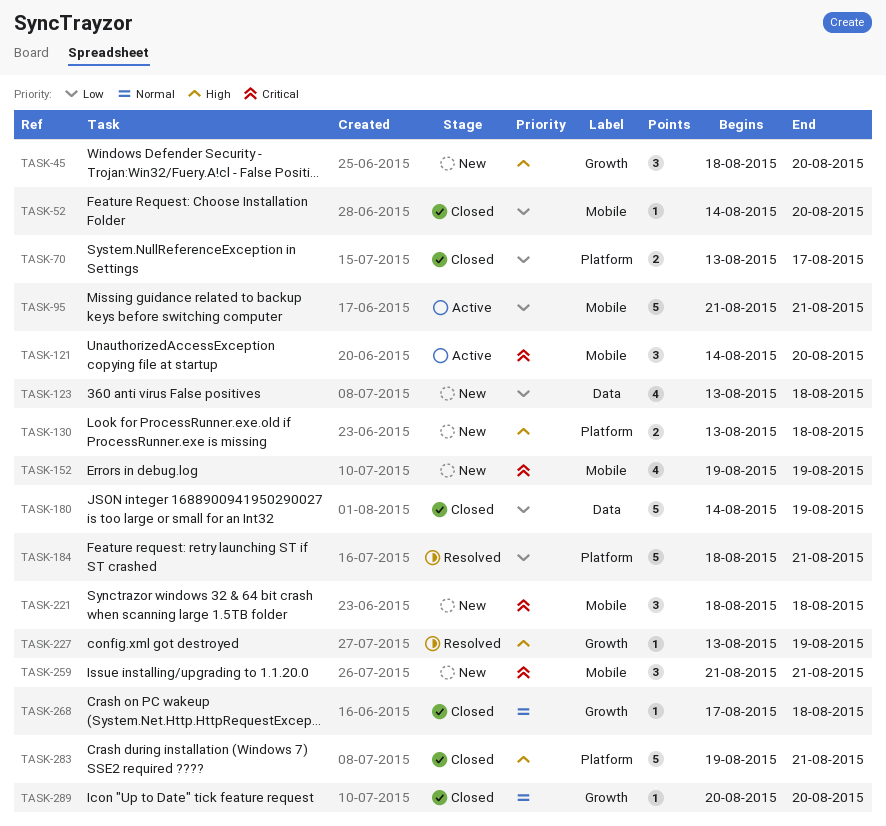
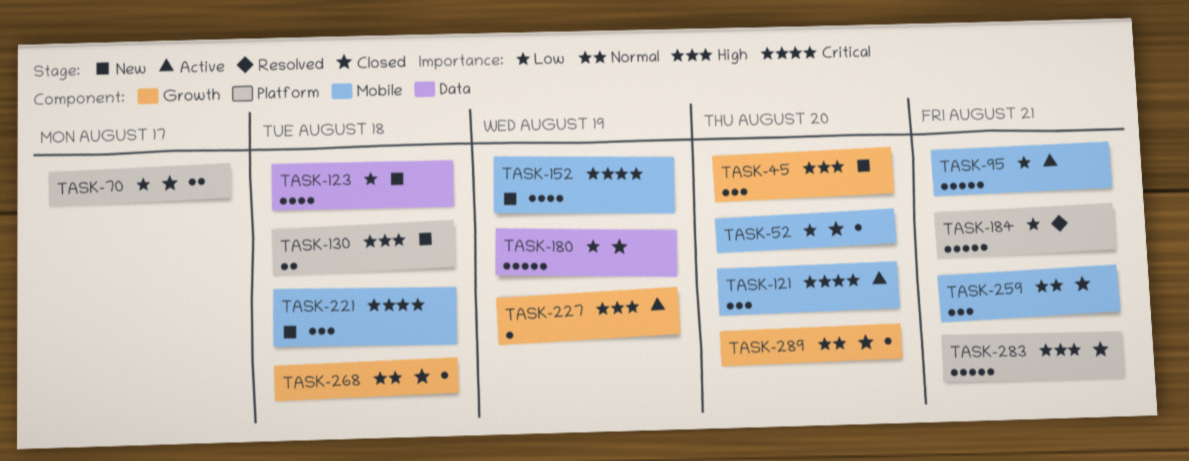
TASK-227, status: Resolved -> Active
TASK-259, status: New -> Closed
TASK-259, priority: Critical -> Normal

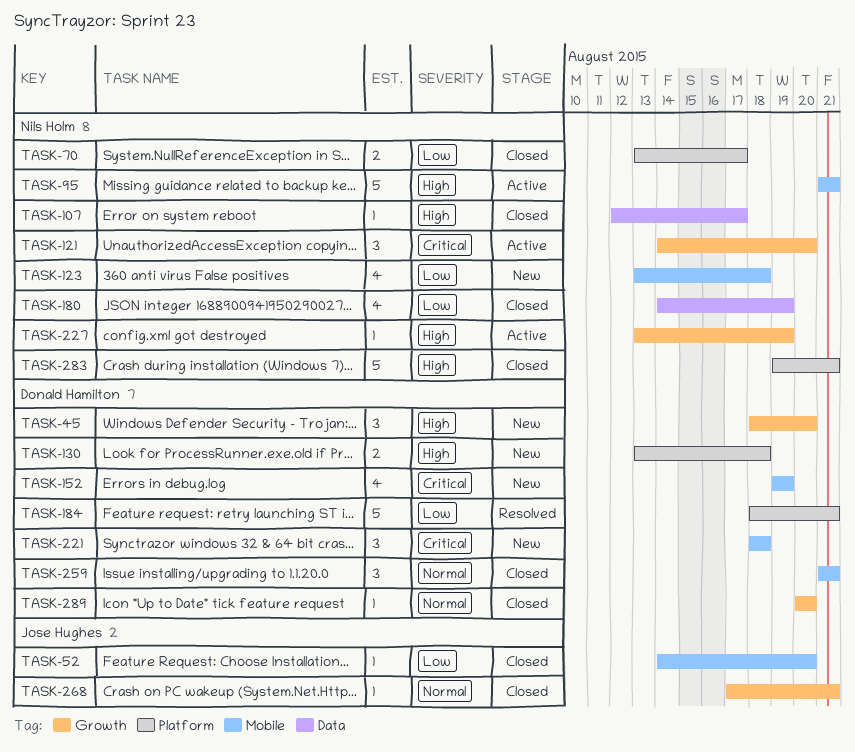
TASK-95, priority: Low -> High
TASK-107: none -> present
TASK-121, label: Mobile -> Growth
TASK-123, label: Data -> Mobile
TASK-180, estimate: 5 -> 4
TASK-268, due: Aug 18 -> Aug 21

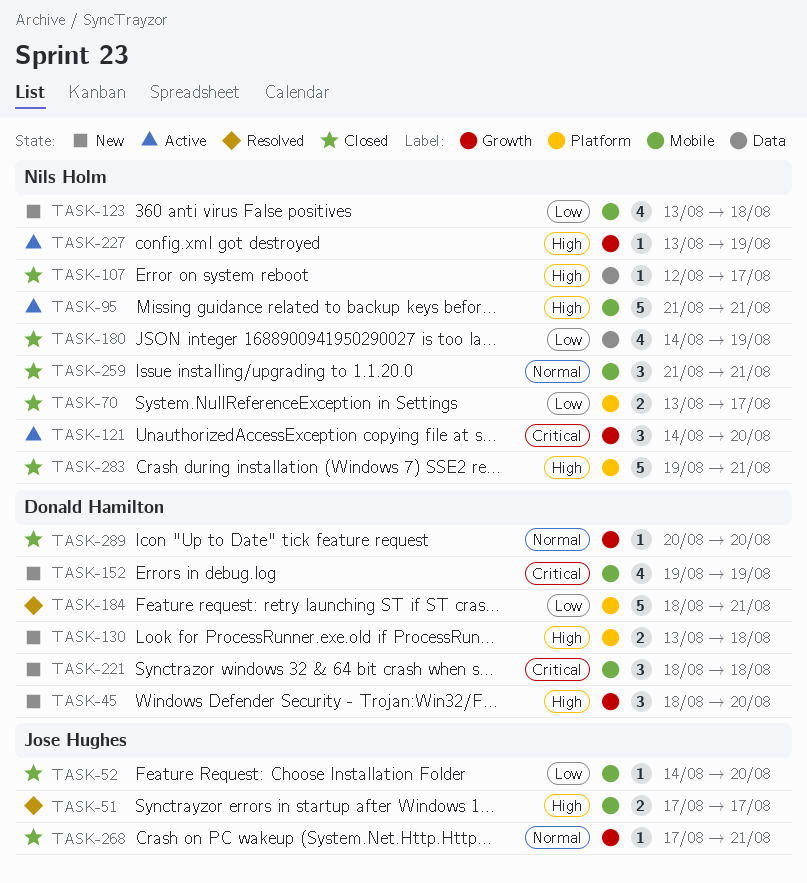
TASK-51: none -> present
TASK-259, owner: Donald Hamilton -> Nils Holm

